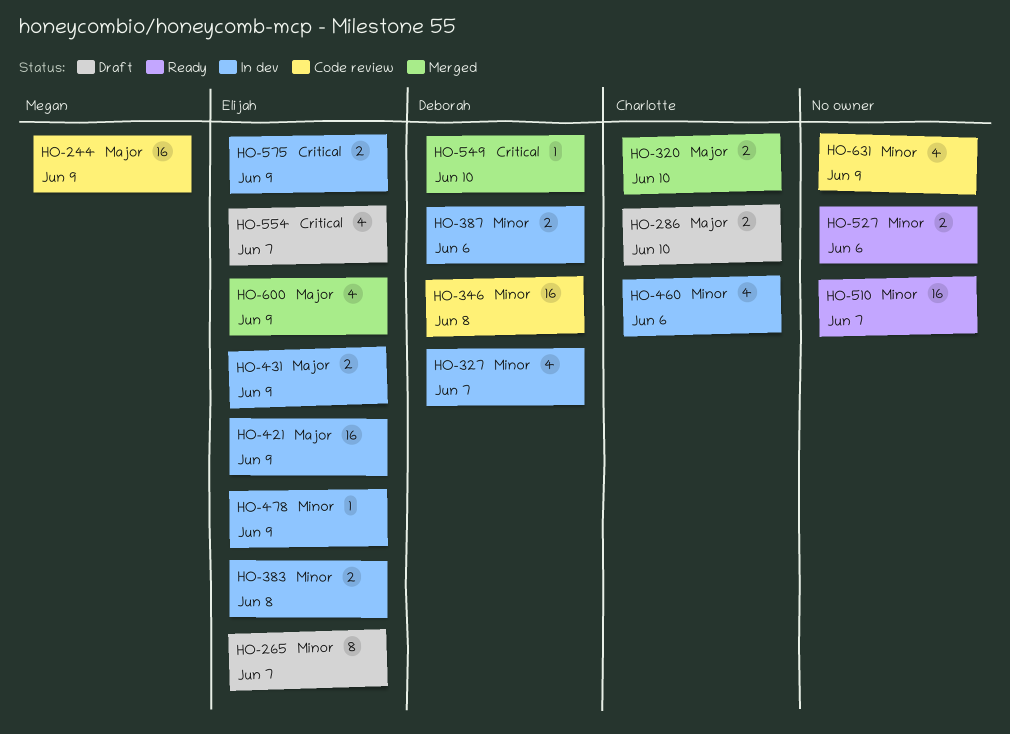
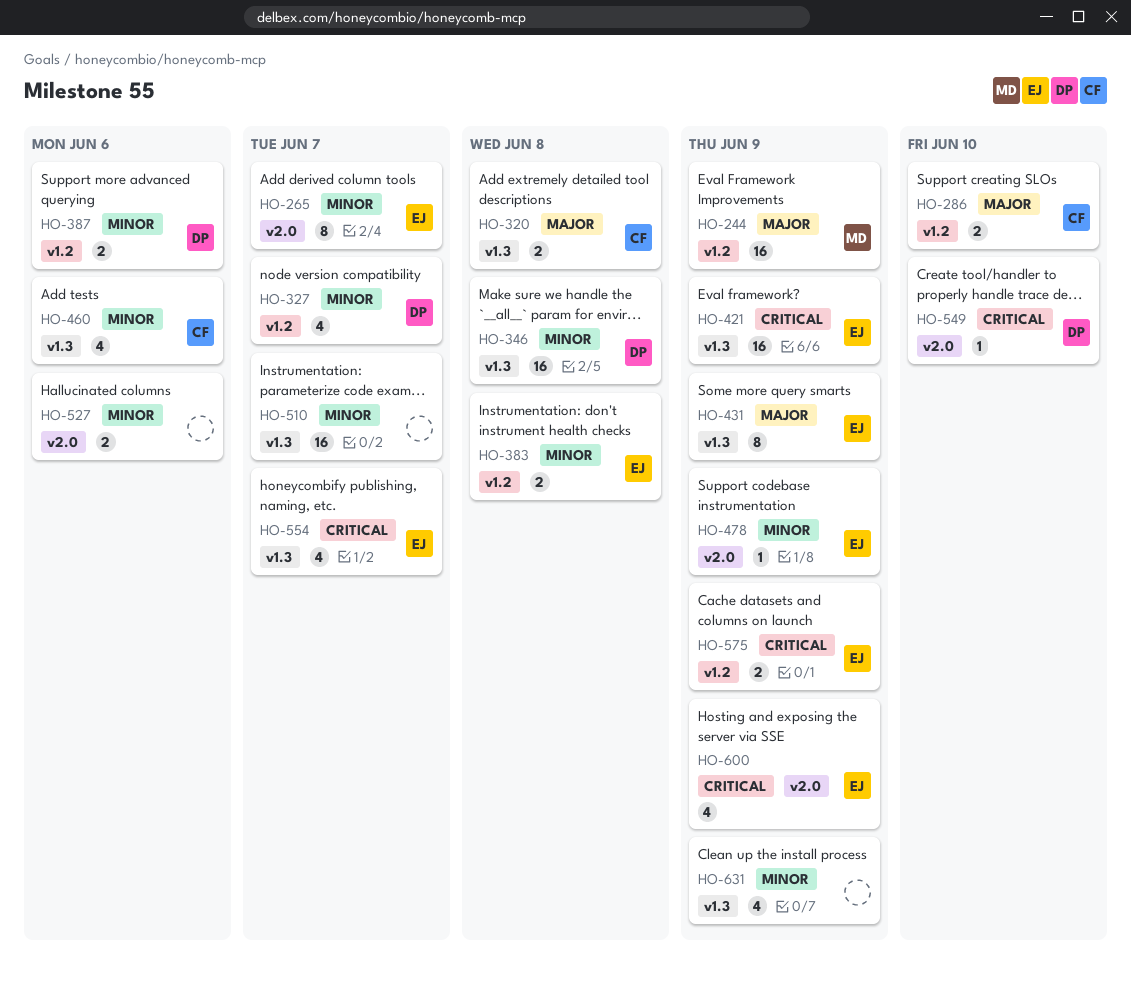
HO-320, due: Jun 10 -> Jun 8
HO-421, priority: Major -> Critical
HO-431, estimate: 2 -> 8
HO-600, priority: Major -> Critical

